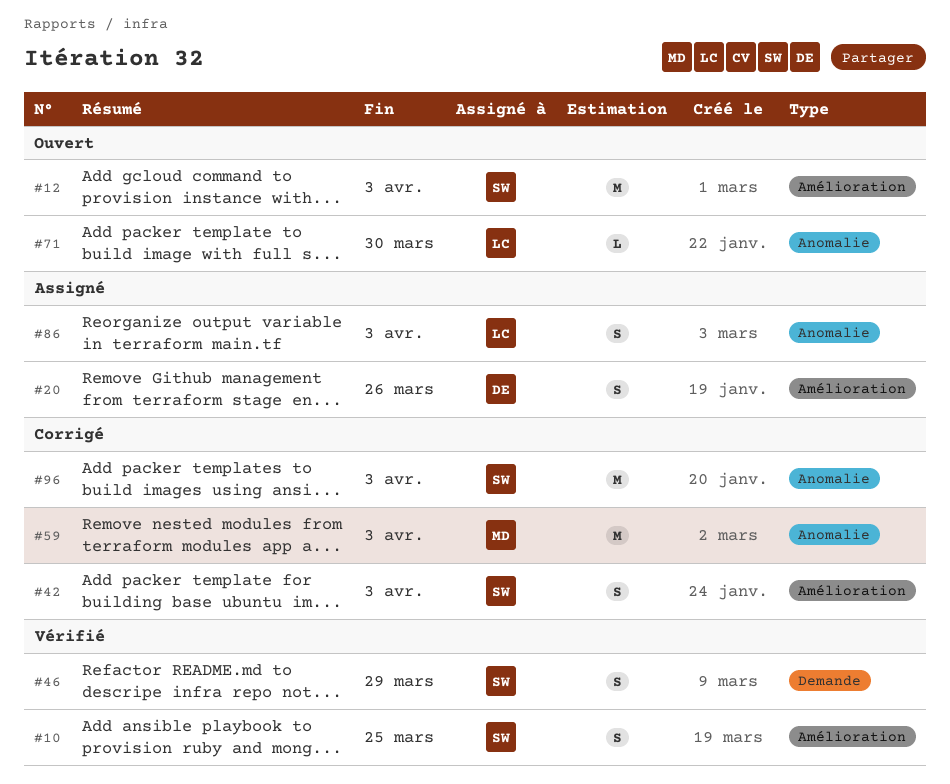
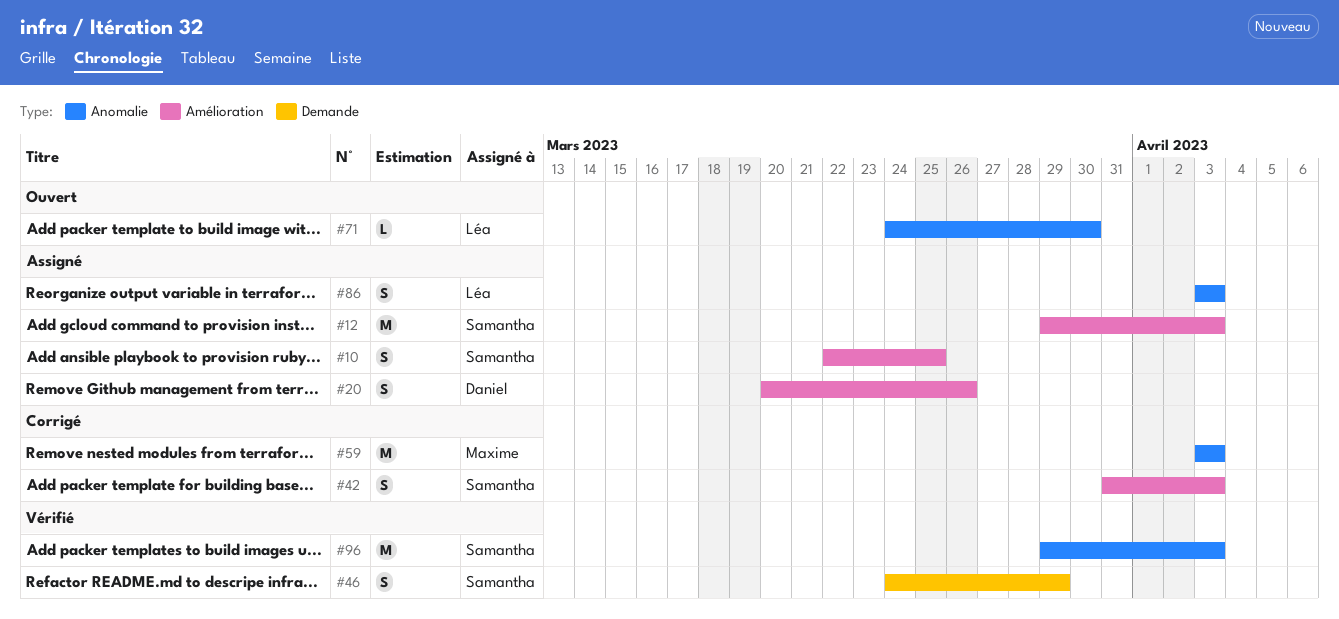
#10, status: Vérifié -> Assigné
#12, status: Ouvert -> Assigné
#96, status: Corrigé -> Vérifié

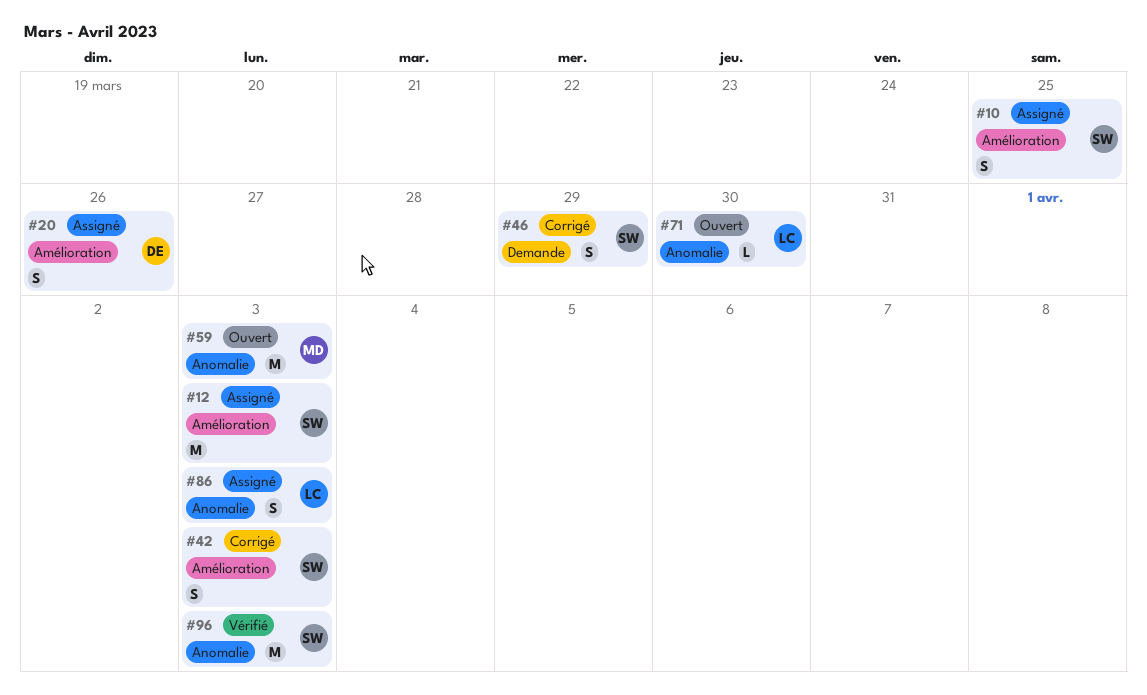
#46, status: Vérifié -> Corrigé
#59, status: Corrigé -> Ouvert

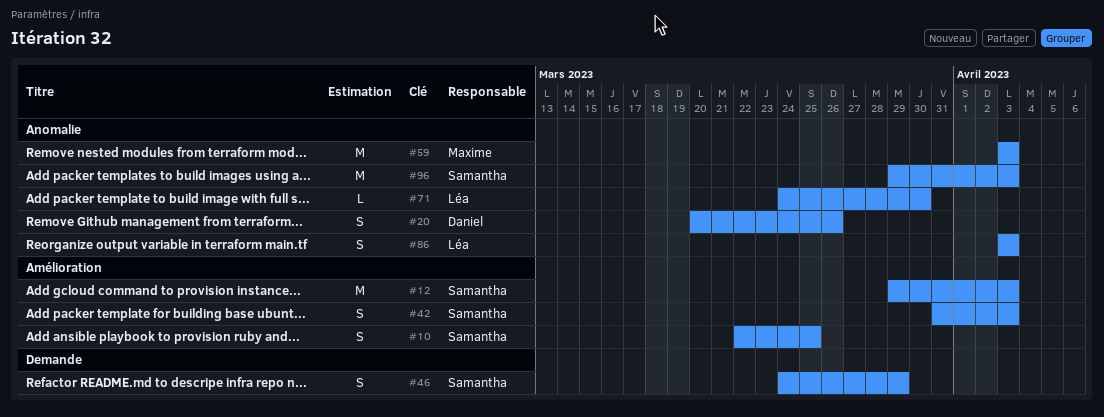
#20, label: Amélioration -> Anomalie

